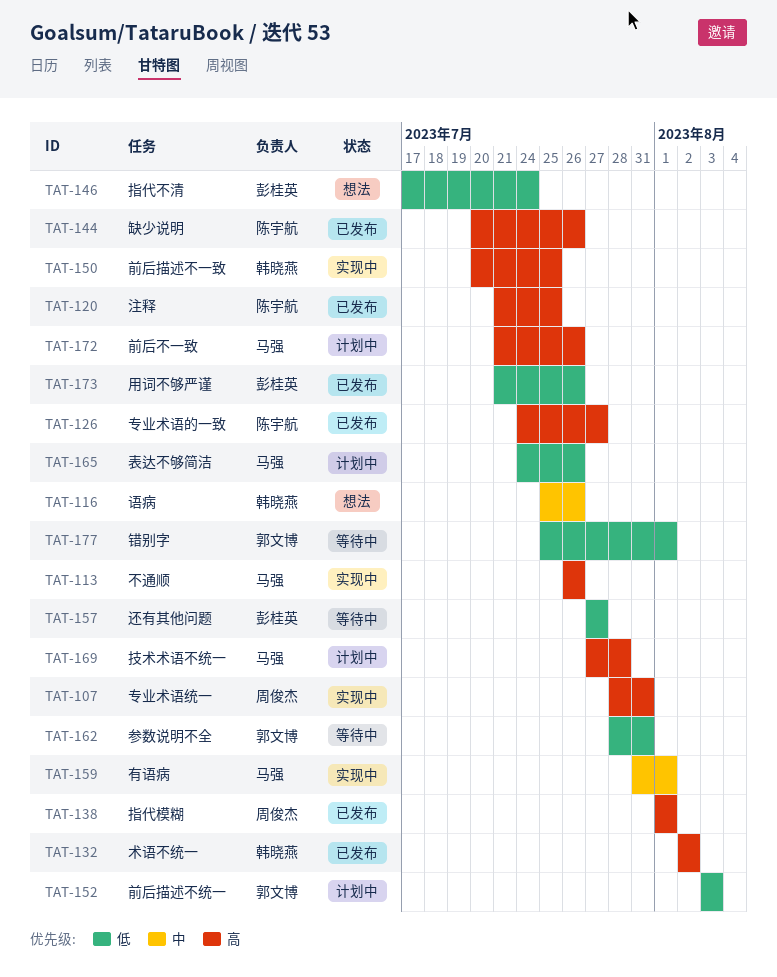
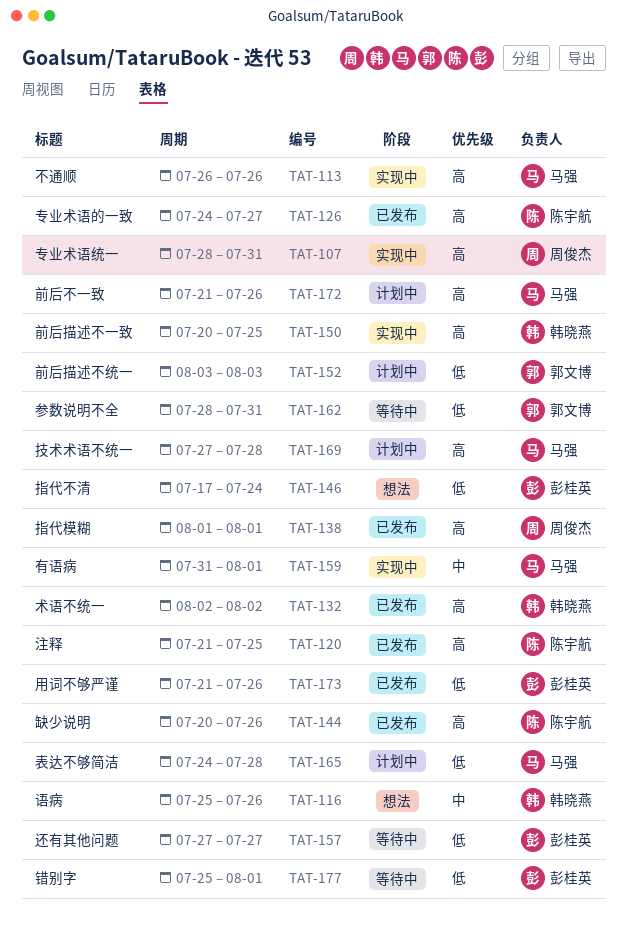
TAT-165, due: Jul 26 -> Jul 28
TAT-177, owner: 郭文博 -> 彭桂英

